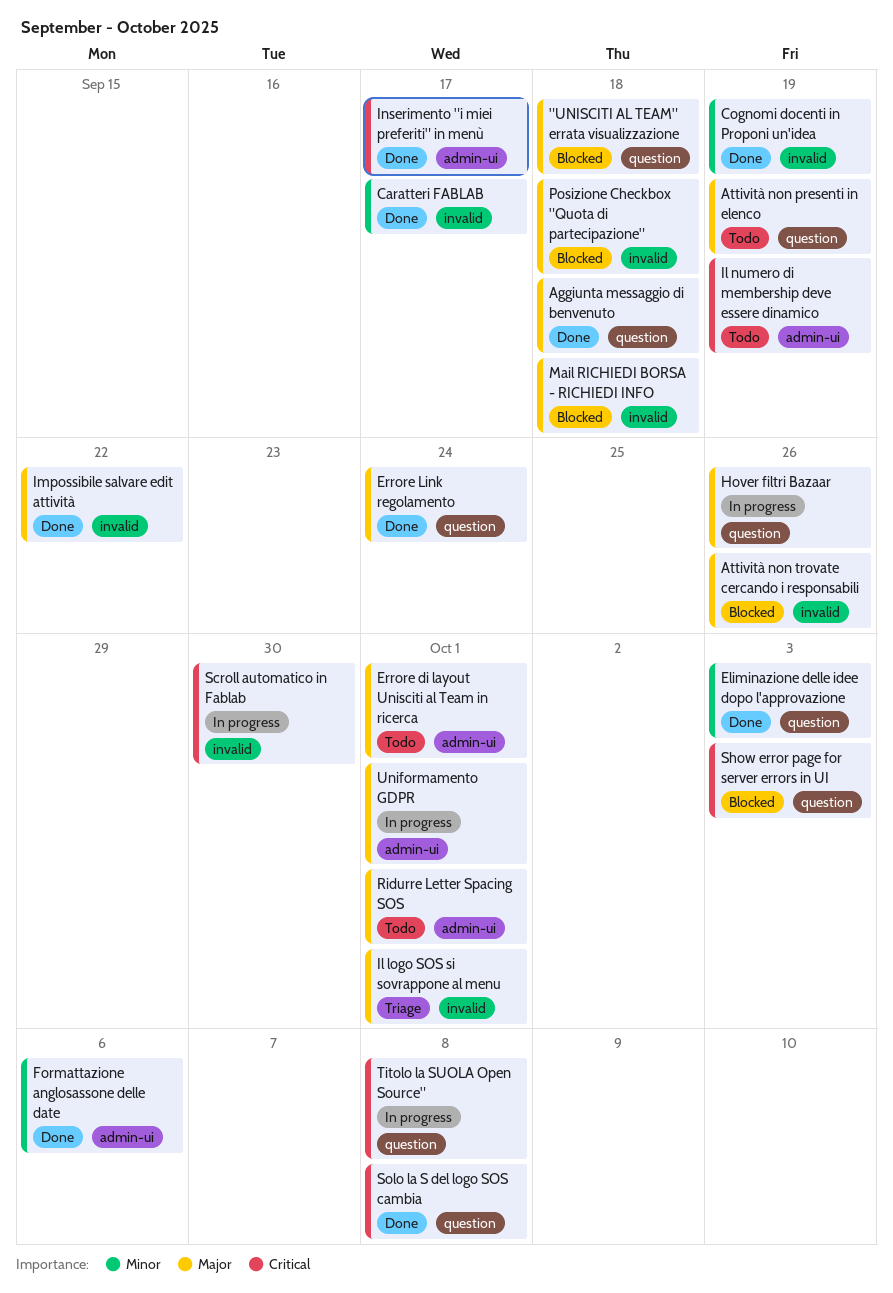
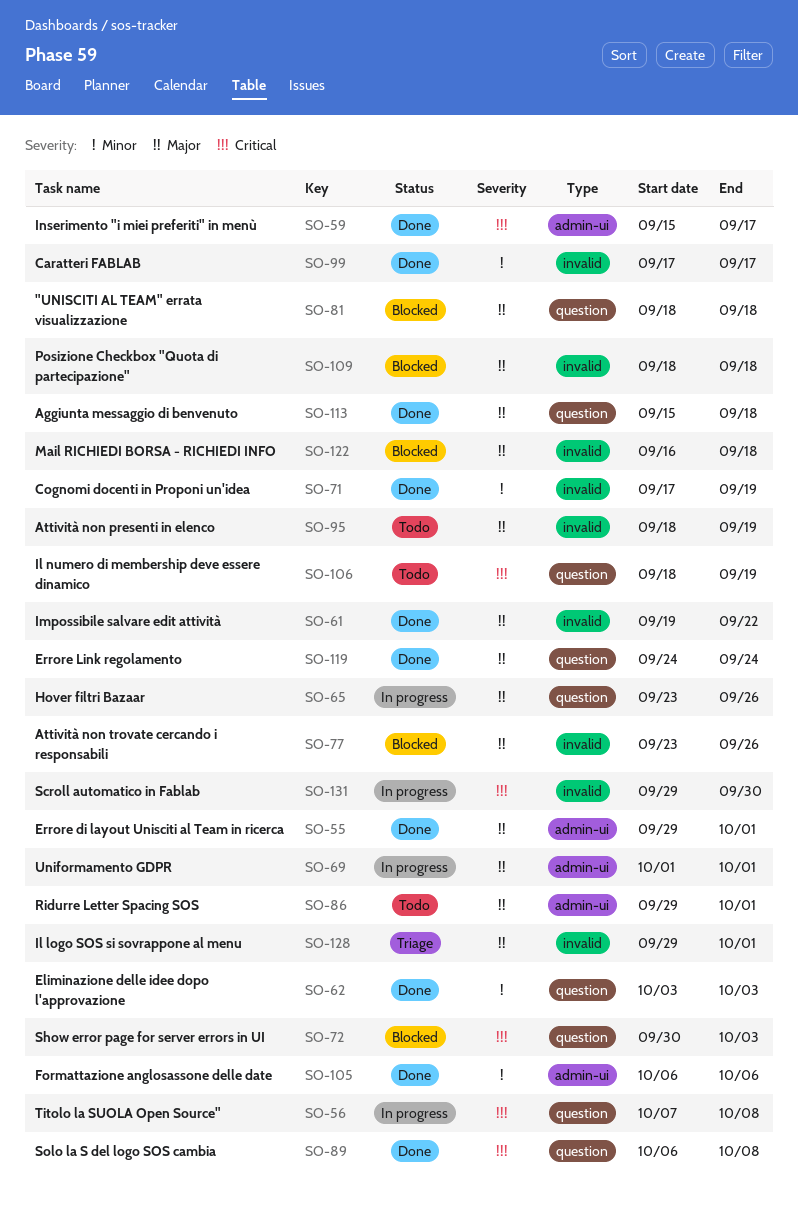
Attività non presenti in elenco, label: question -> invalid
Errore di layout Unisciti al Team in ricerca, status: Todo -> Done
Il numero di membership deve essere dinamico, label: admin-ui -> question

